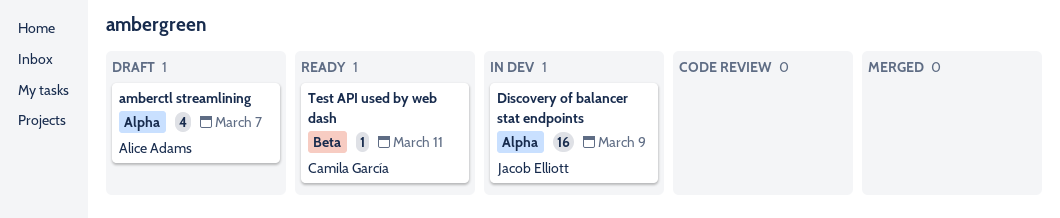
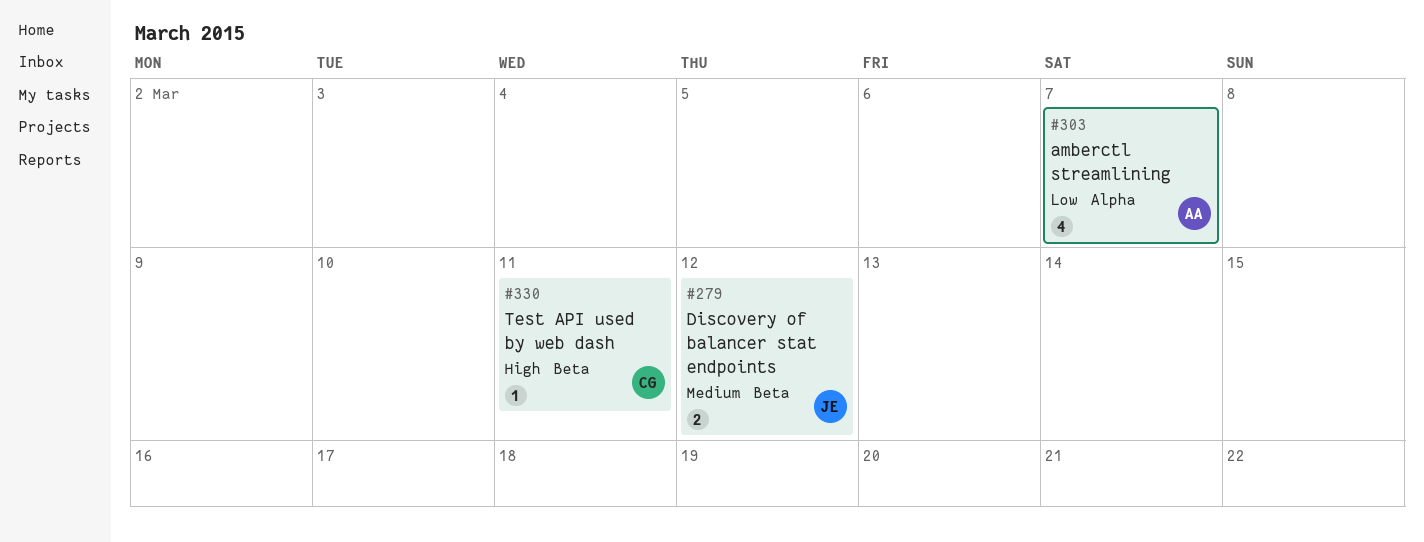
Discovery of balancer stat endpoints, label: Alpha -> Beta
Discovery of balancer stat endpoints, estimate: 16 -> 2
Discovery of balancer stat endpoints, due: Mar 9 -> Mar 12

